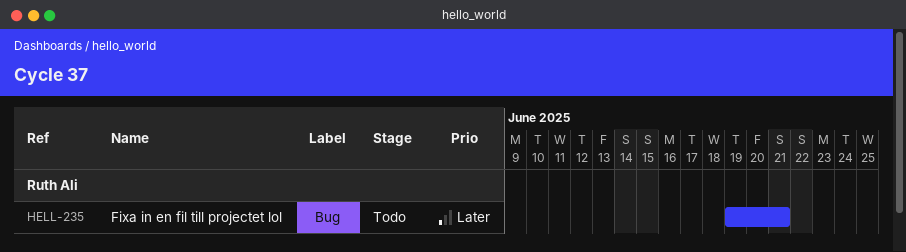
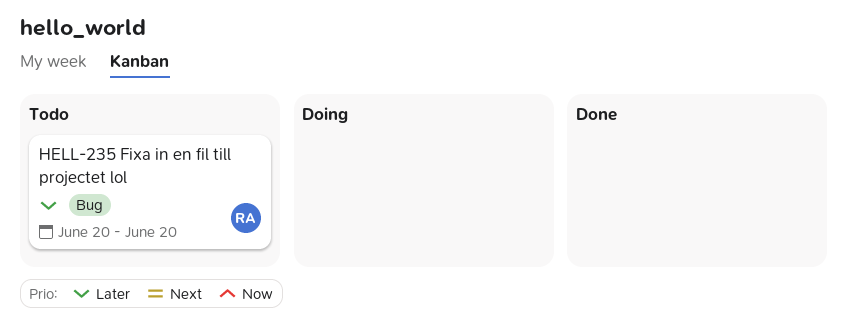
HELL-235, start: Jun 19 -> Jun 20
HELL-235, due: Jun 21 -> Jun 20

